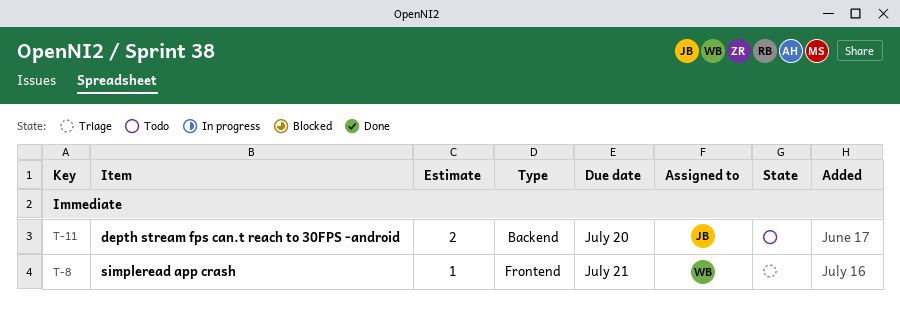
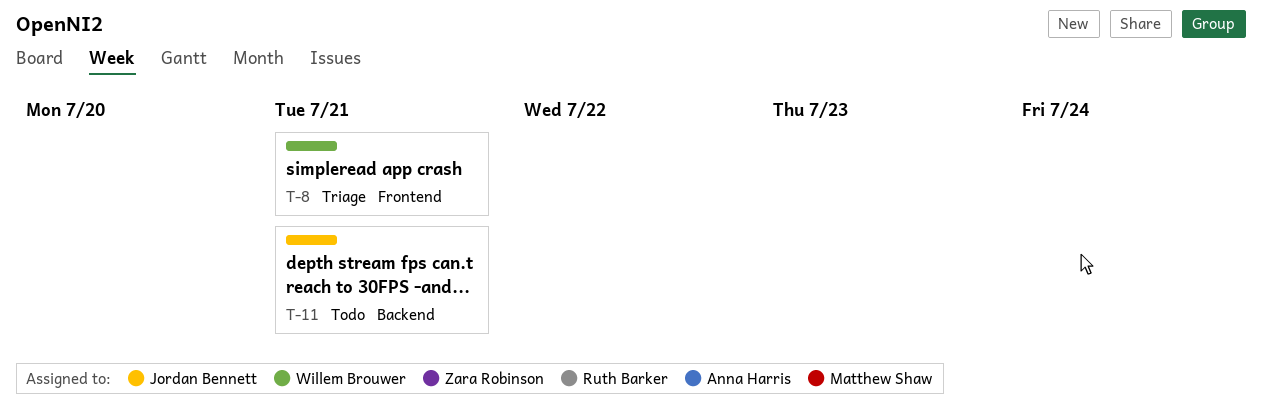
T-11, due: Jul 20 -> Jul 21

